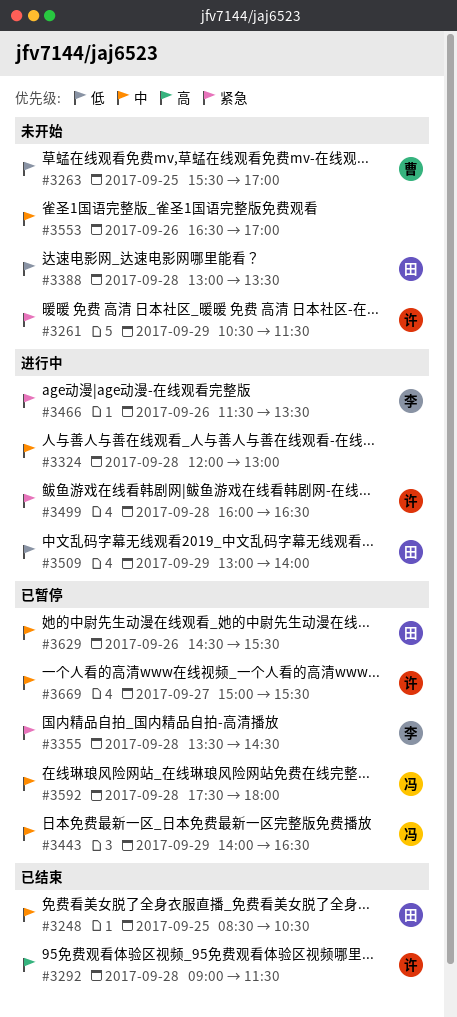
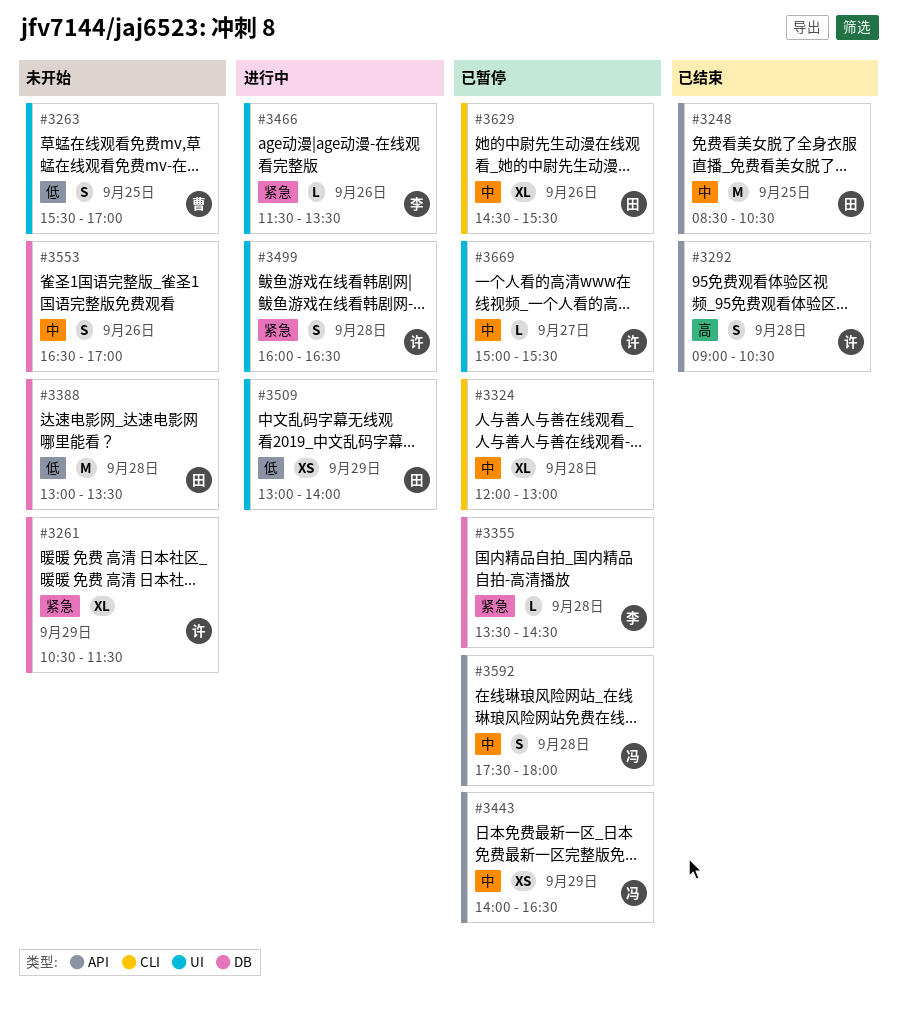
#3292, ends: 11:30 -> 10:30
#3324, status: 进行中 -> 已暂停

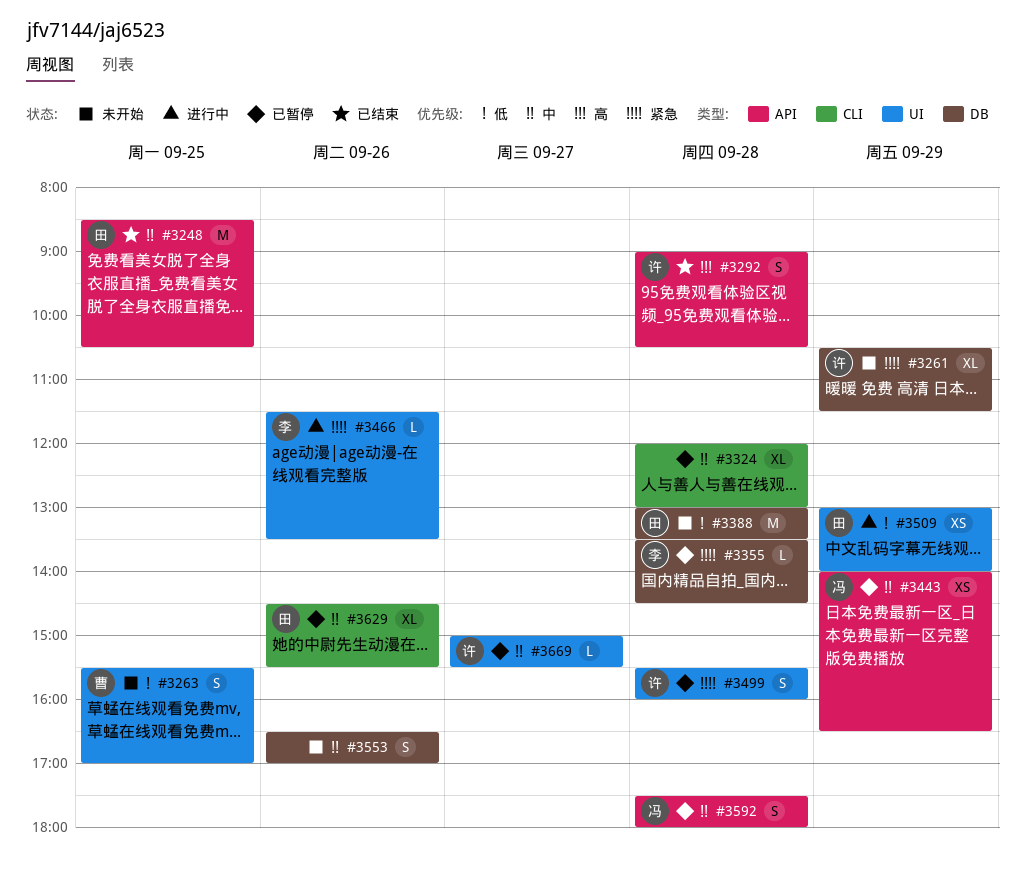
#3499, status: 进行中 -> 已暂停
#3499, begins: 16:00 -> 15:30
#3499, ends: 16:30 -> 16:00

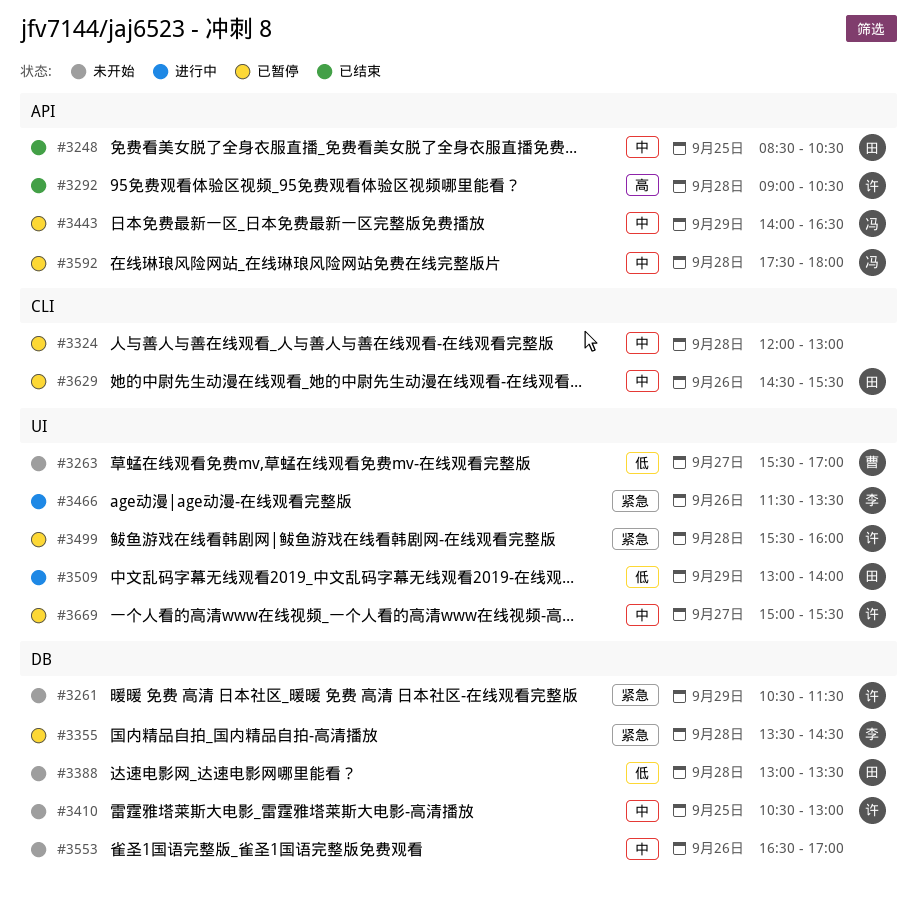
#3263, day: Sep 25 -> Sep 27
#3410: none -> present

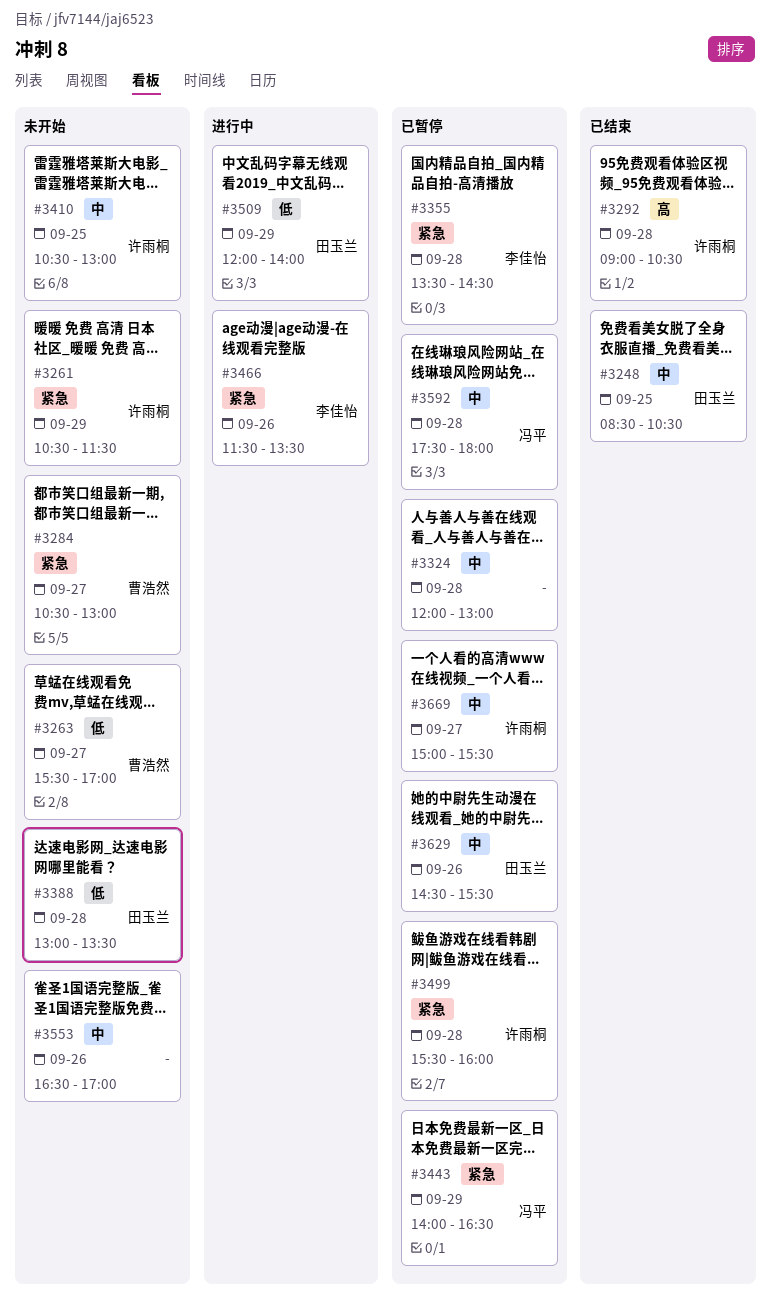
#3284: none -> present
#3443, priority: 中 -> 紧急
#3509, begins: 13:00 -> 12:00

